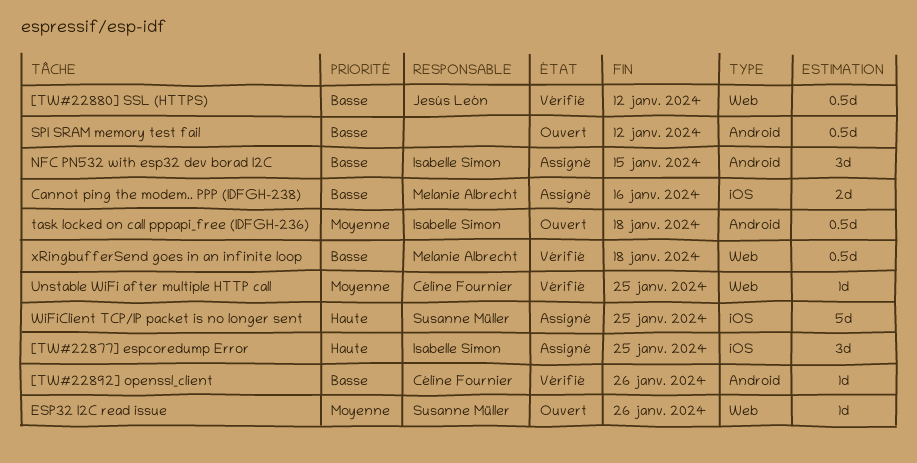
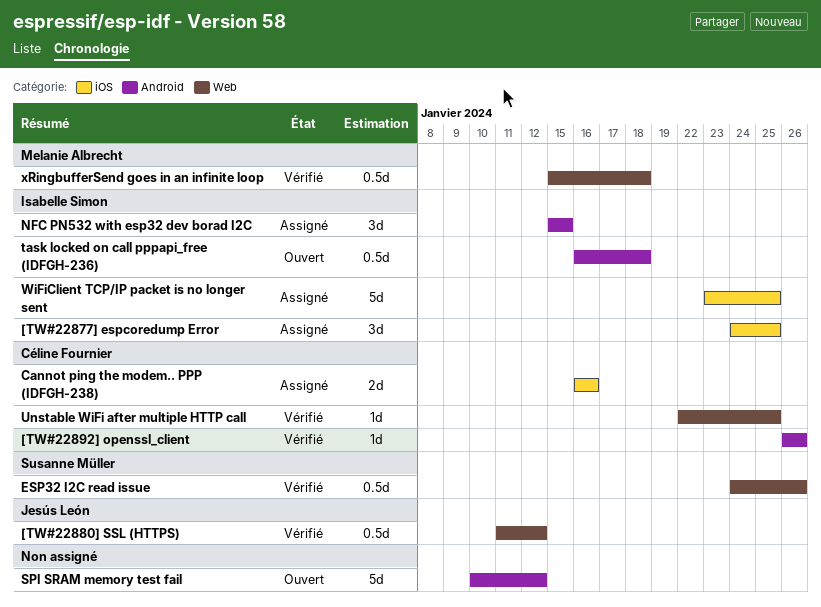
Cannot ping the modem.. PPP (IDFGH-238), owner: Melanie Albrecht -> Céline Fournier
ESP32 I2C read issue, status: Ouvert -> Vérifié
ESP32 I2C read issue, estimate: 1d -> 0.5d
SPI SRAM memory test fail, estimate: 0.5d -> 5d
WiFiClient TCP/IP packet is no longer sent, owner: Susanne Müller -> Isabelle Simon

